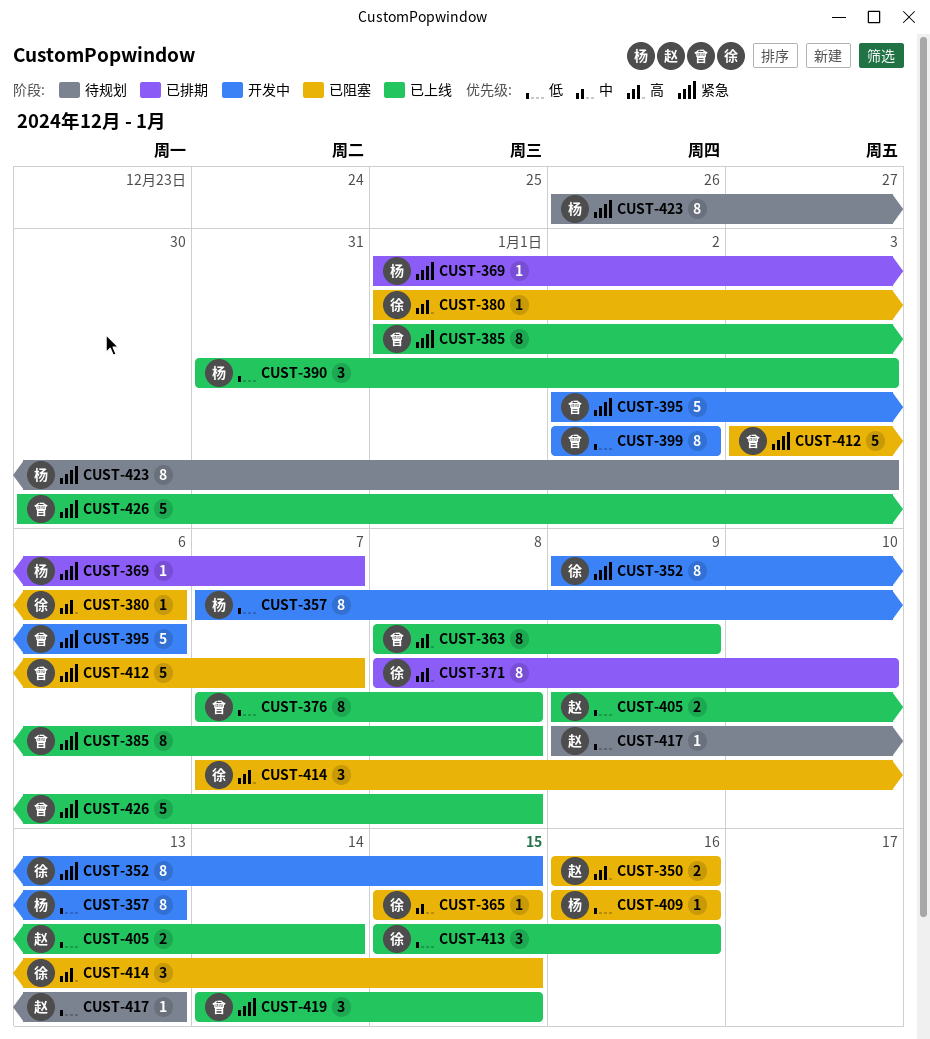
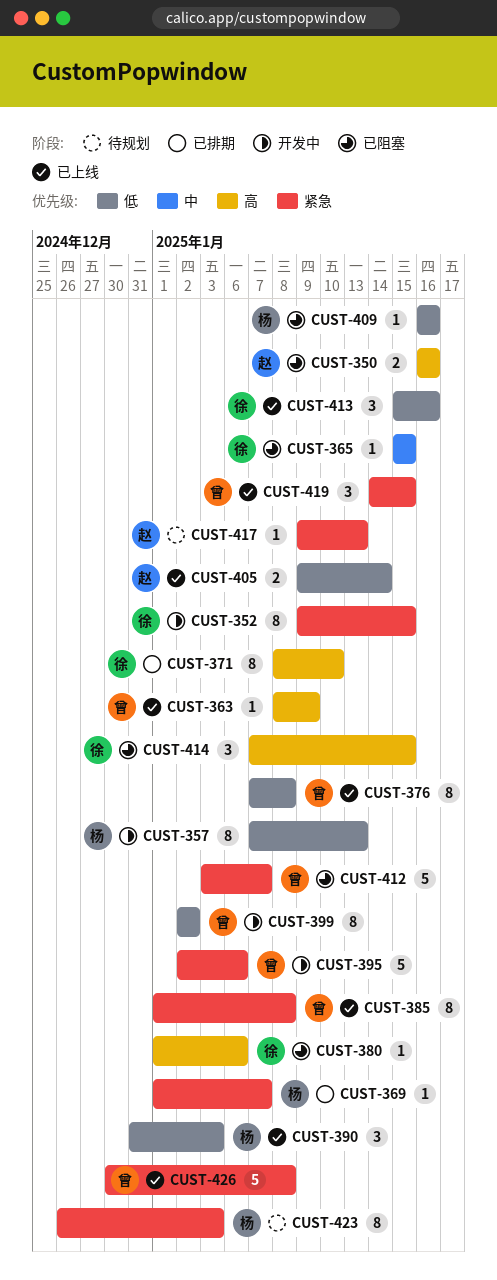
CUST-363, estimate: 8 -> 1
CUST-417, priority: 低 -> 紧急

